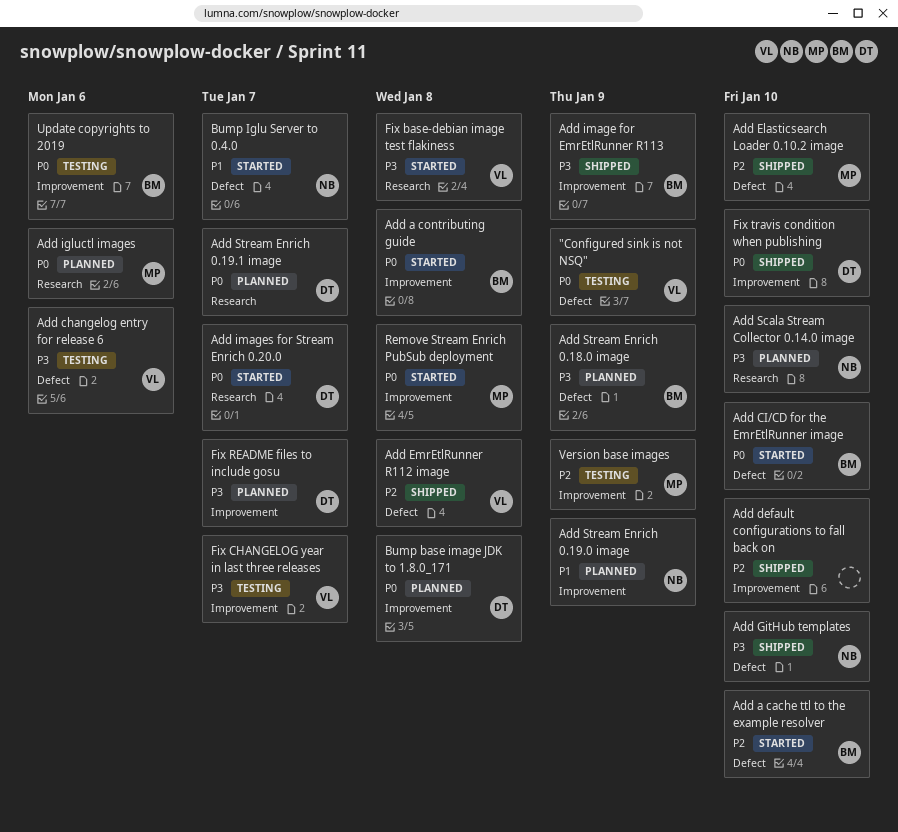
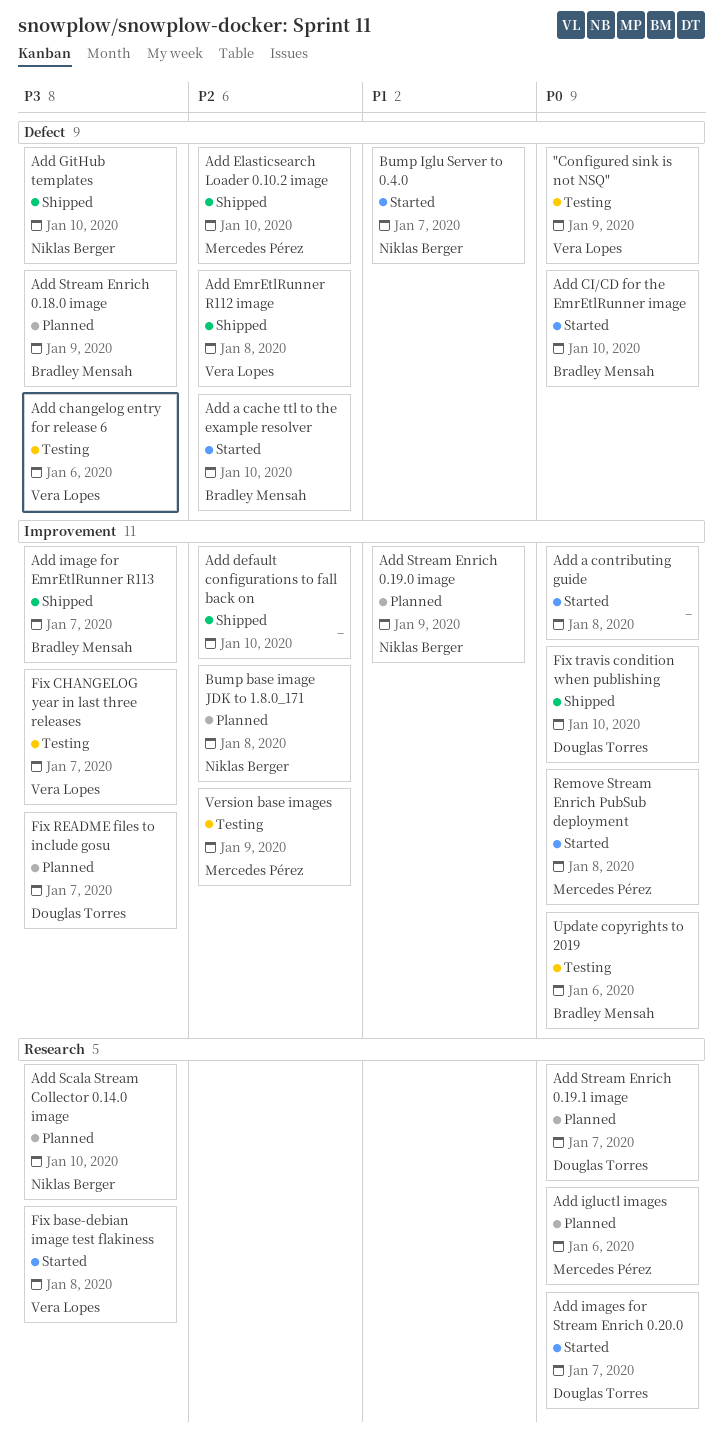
Add a contributing guide, owner: Bradley Mensah -> none
Add image for EmrEtlRunner R113, due: Jan 9 -> Jan 7
Bump base image JDK to 1.8.0_171, owner: Douglas Torres -> Niklas Berger
Bump base image JDK to 1.8.0_171, priority: P0 -> P2

